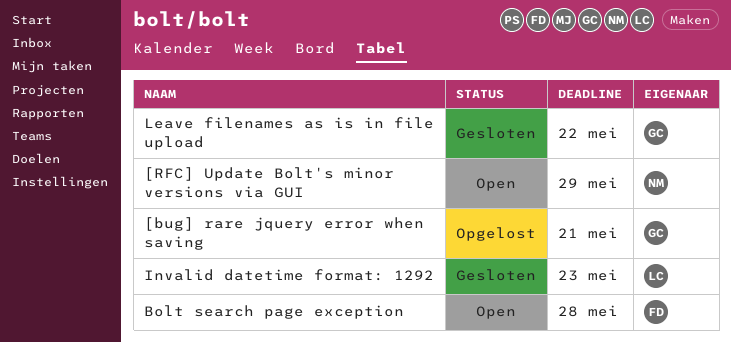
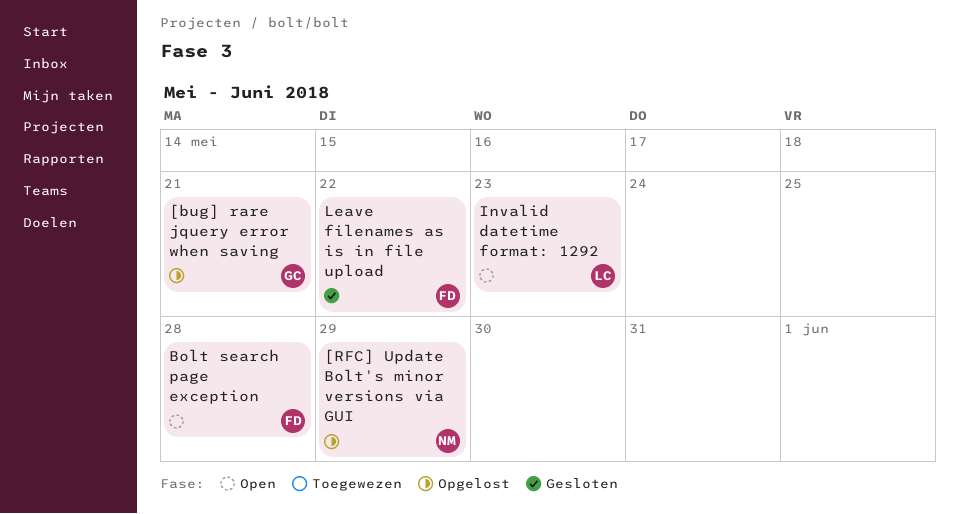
[RFC] Update Bolt's minor versions via GUI, status: Open -> Opgelost
Invalid datetime format: 1292, status: Gesloten -> Open
Leave filenames as is in file upload, owner: GC -> FD

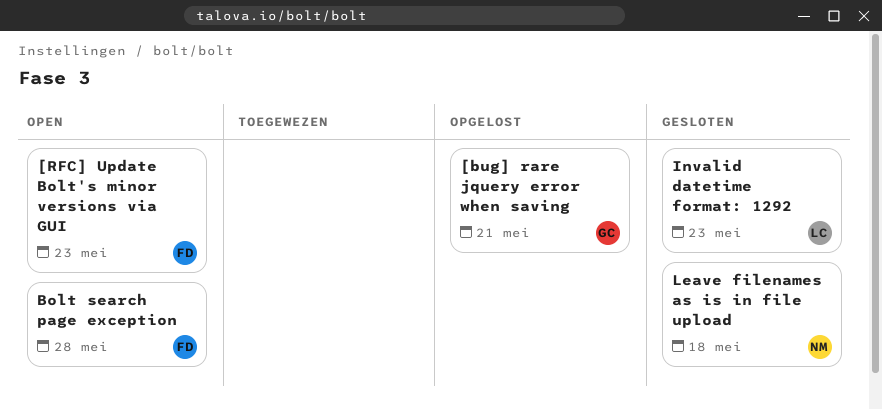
[RFC] Update Bolt's minor versions via GUI, status: Opgelost -> Open
[RFC] Update Bolt's minor versions via GUI, owner: NM -> FD
[RFC] Update Bolt's minor versions via GUI, due: May 29 -> May 23
Invalid datetime format: 1292, status: Open -> Gesloten
Leave filenames as is in file upload, owner: FD -> NM
Leave filenames as is in file upload, due: May 22 -> May 18

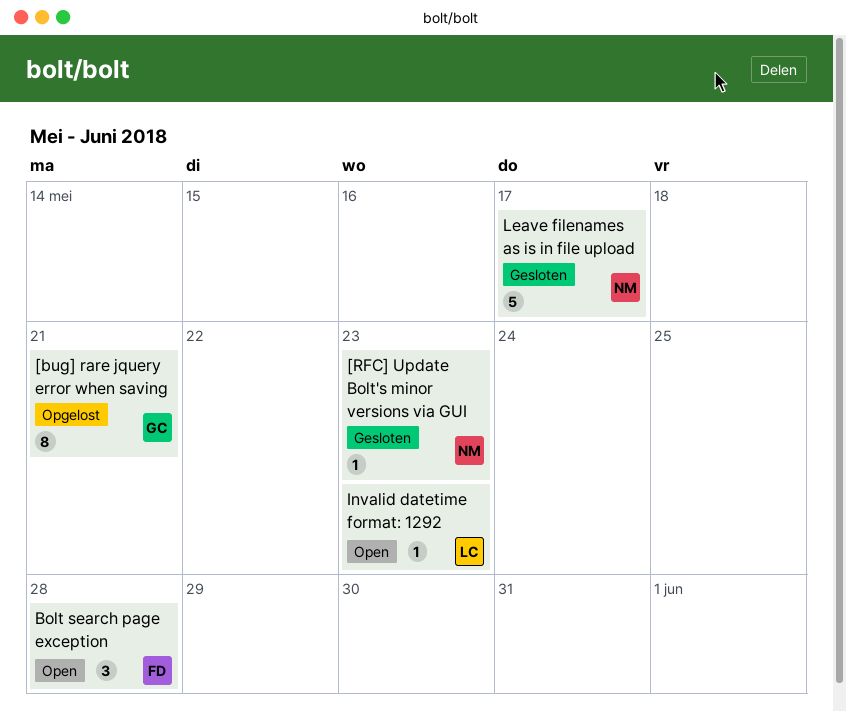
[RFC] Update Bolt's minor versions via GUI, status: Open -> Gesloten
[RFC] Update Bolt's minor versions via GUI, owner: FD -> NM
Invalid datetime format: 1292, status: Gesloten -> Open
Leave filenames as is in file upload, due: May 18 -> May 17

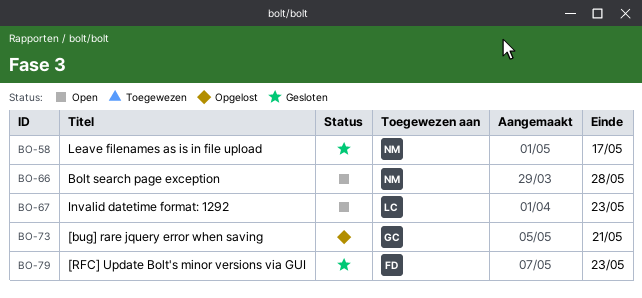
[RFC] Update Bolt's minor versions via GUI, owner: NM -> FD
Bolt search page exception, owner: FD -> NM

